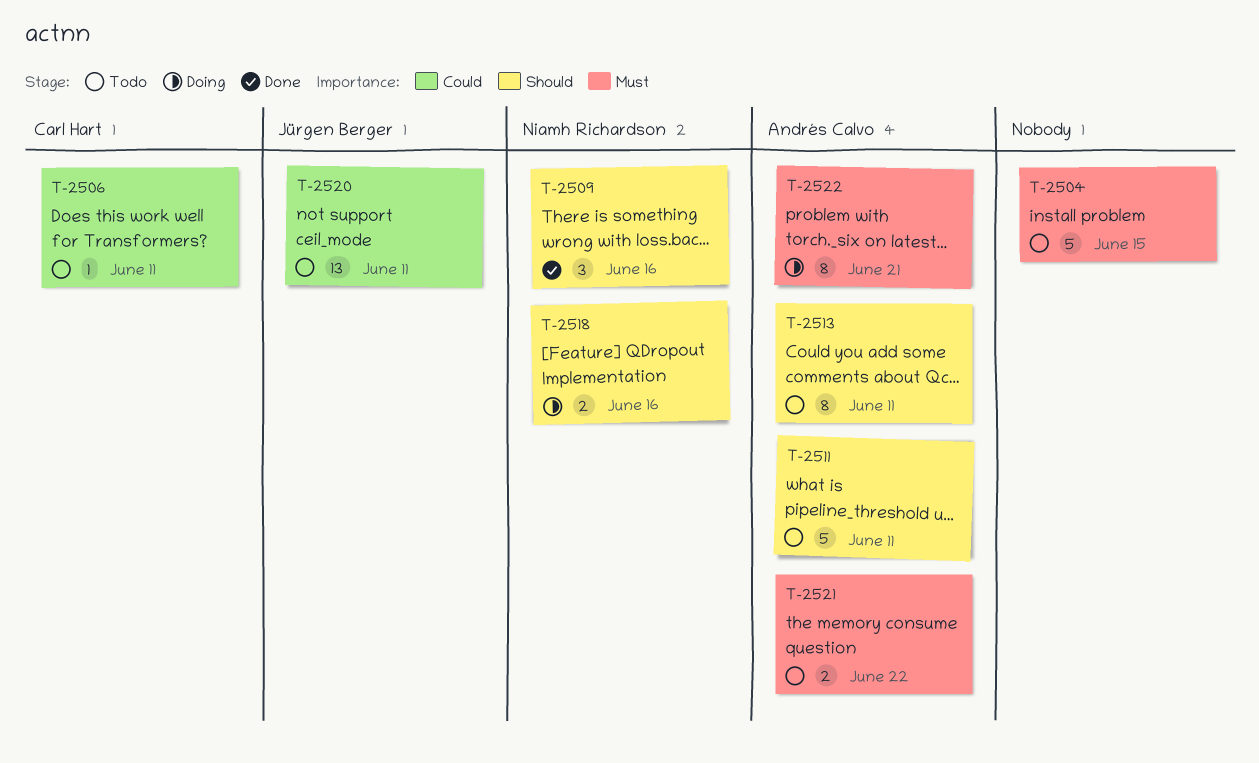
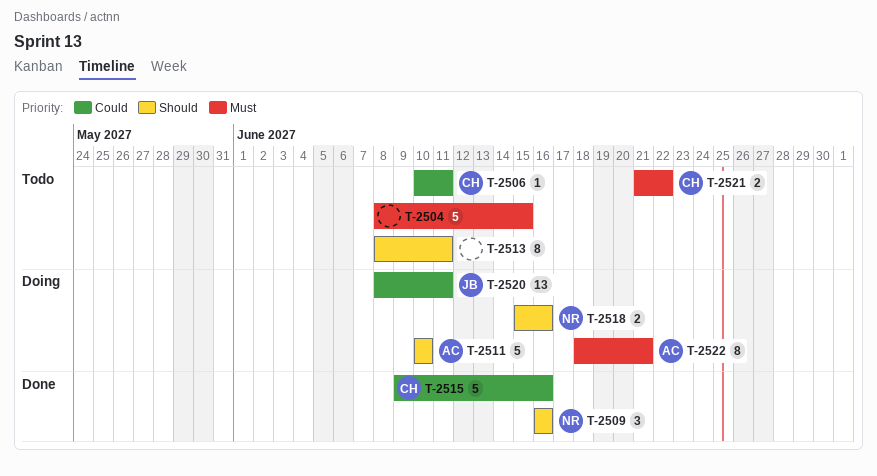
T-2511, status: Todo -> Doing
T-2511, due: Jun 11 -> Jun 10
T-2513, owner: Andrés Calvo -> none
T-2515: none -> present
T-2520, status: Todo -> Doing
T-2521, owner: Andrés Calvo -> Carl Hart

